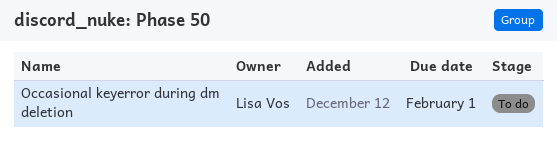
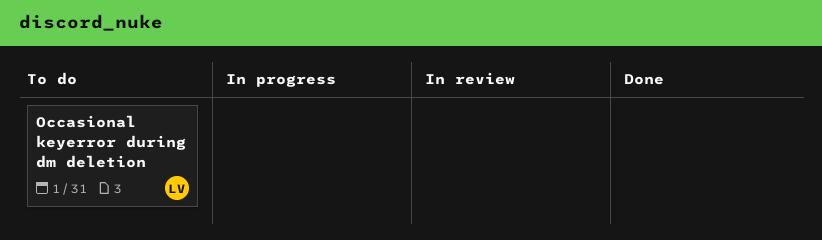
Occasional keyerror during dm deletion, due: Feb 1 -> Jan 31

